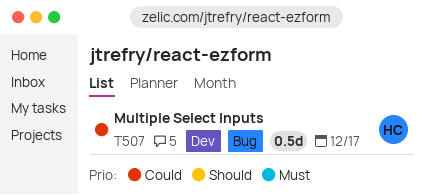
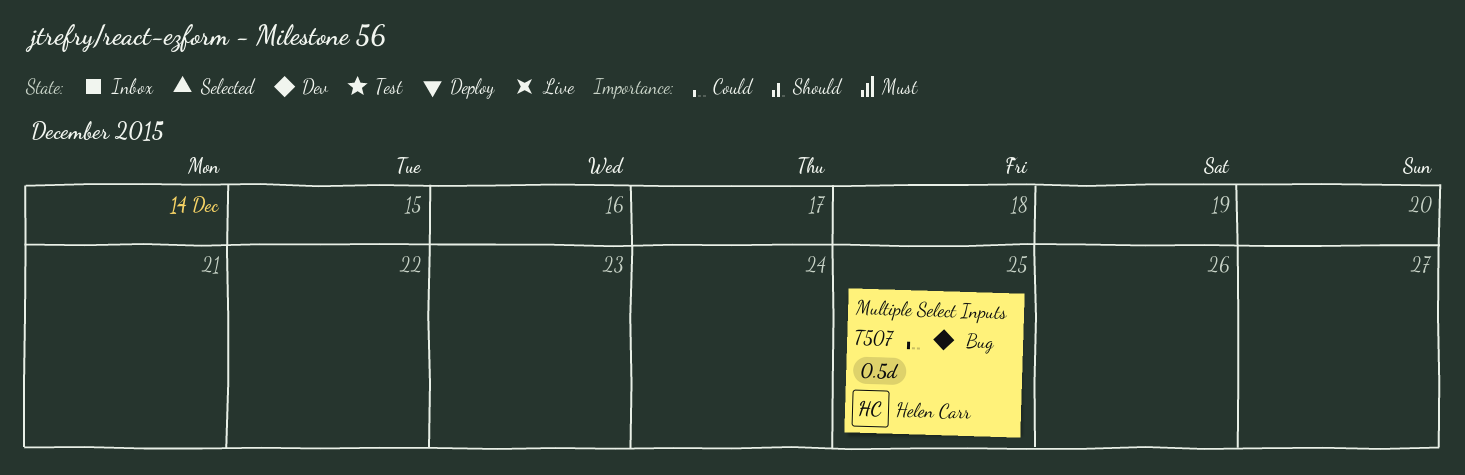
T507, due: Dec 17 -> Dec 25

